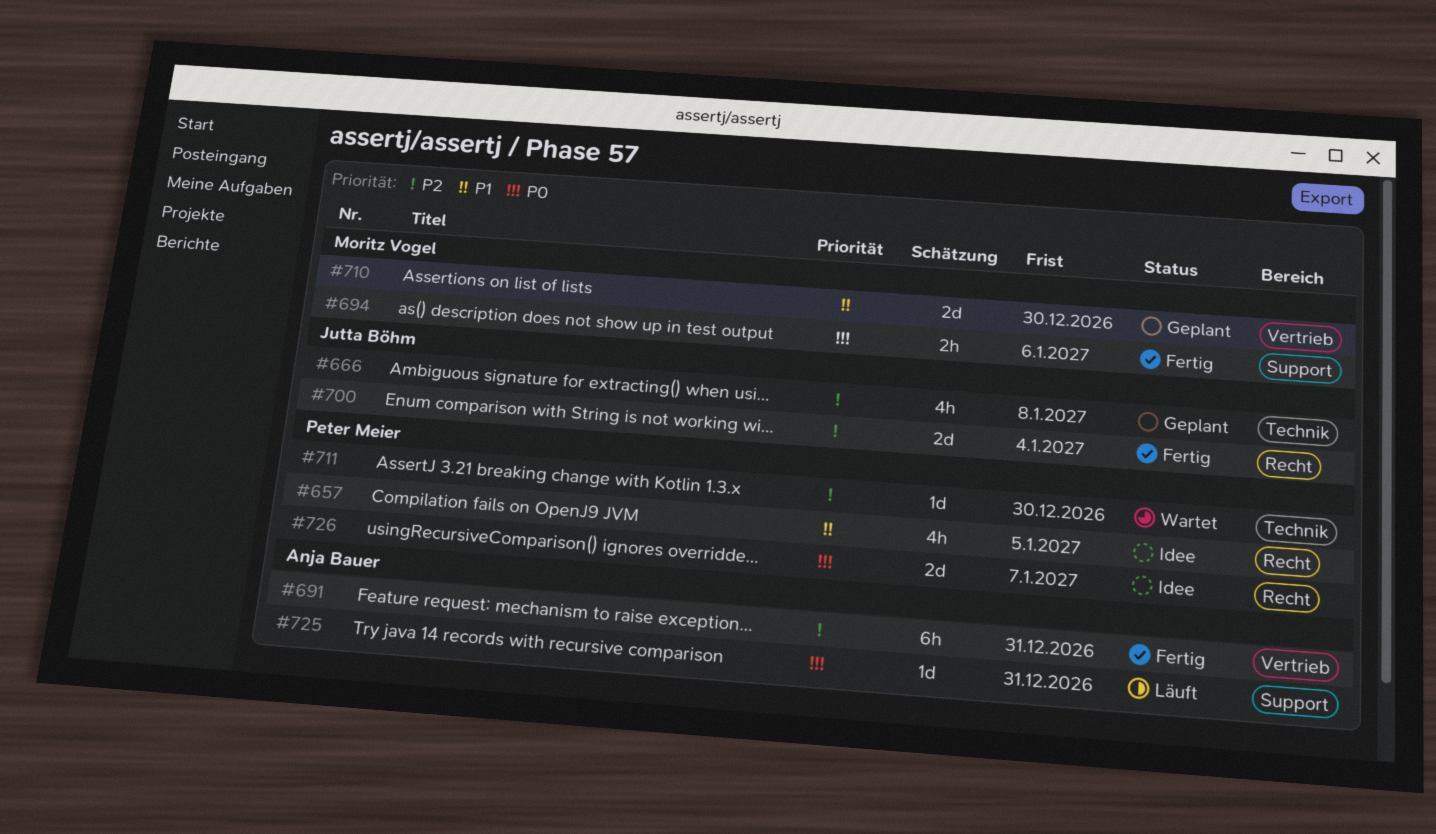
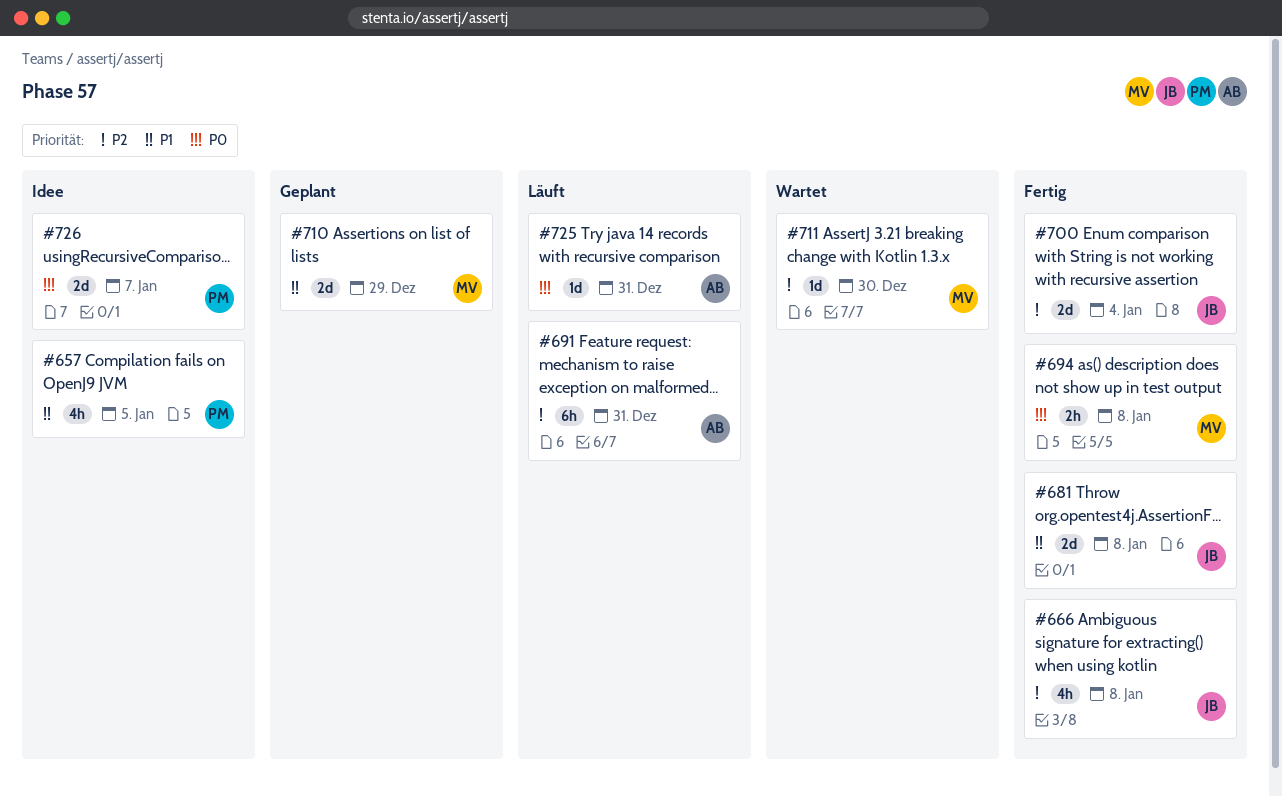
#666, status: Geplant -> Fertig
#681: none -> present
#691, status: Fertig -> Läuft
#694, due: Jan 6 -> Jan 8
#710, due: Dec 30 -> Dec 29
#711, owner: Peter Meier -> Moritz Vogel

